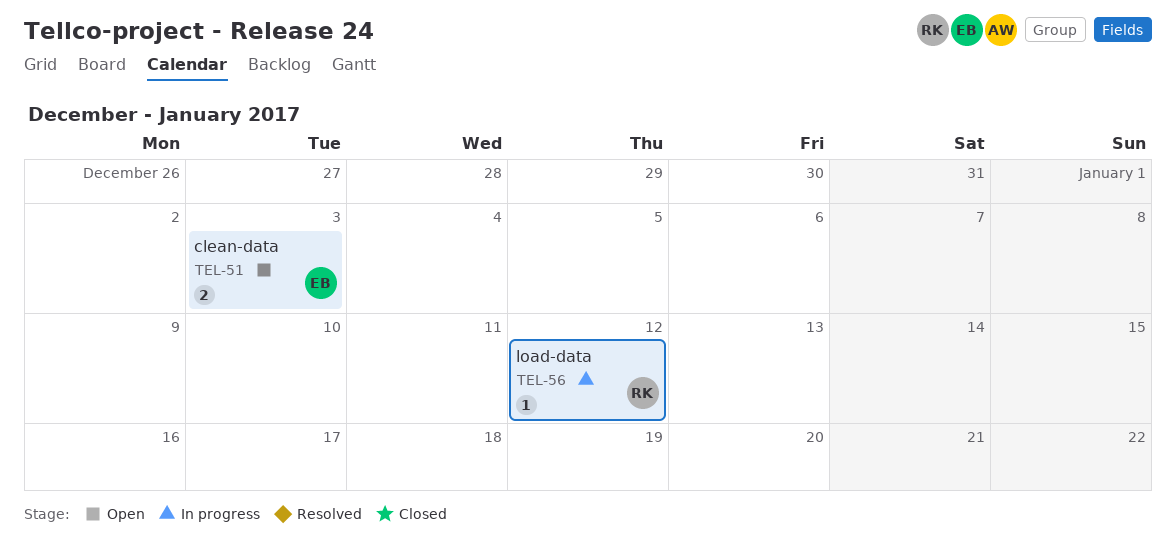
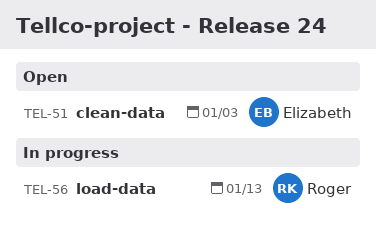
TEL-56, due: Jan 12 -> Jan 13

